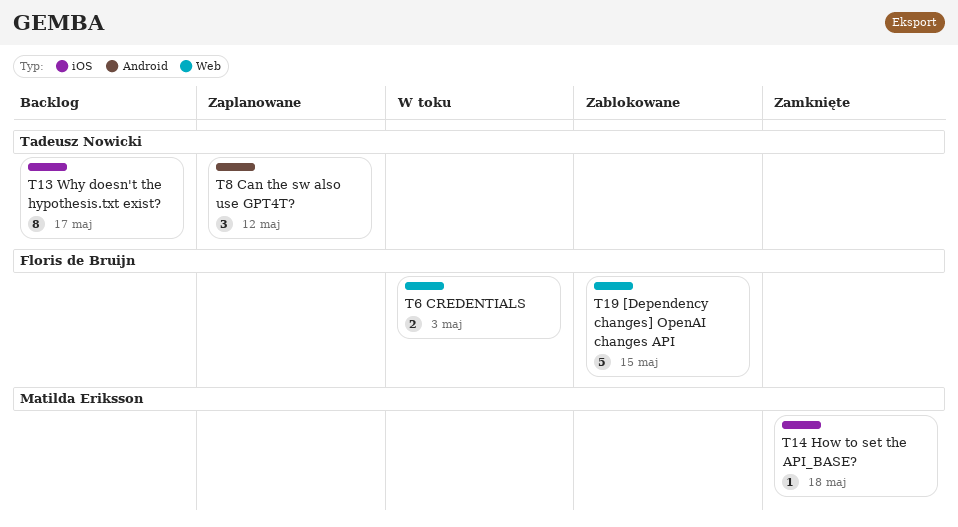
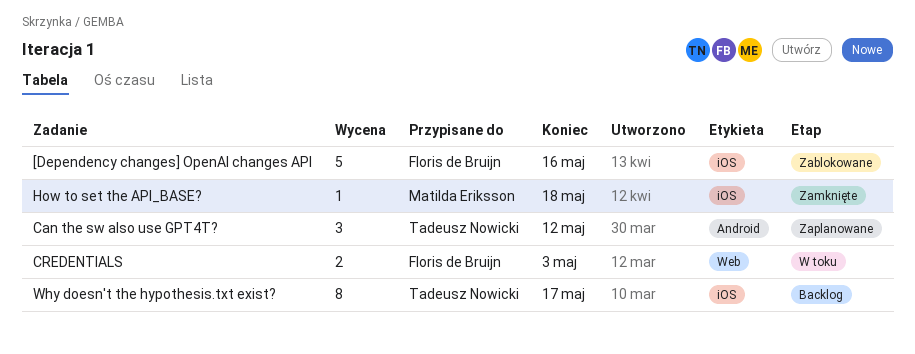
[Dependency changes] OpenAI changes API, label: Web -> iOS
[Dependency changes] OpenAI changes API, due: May 15 -> May 16

